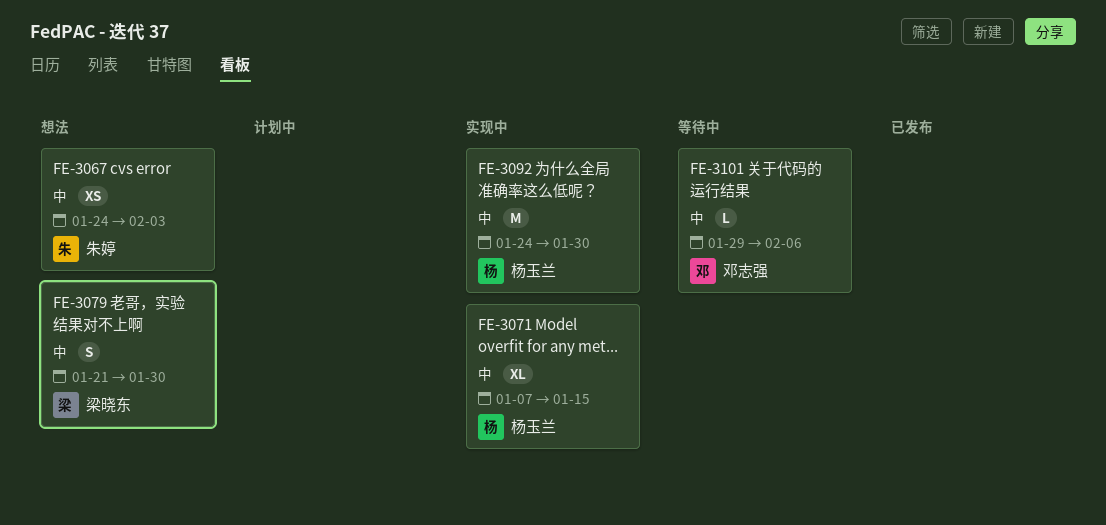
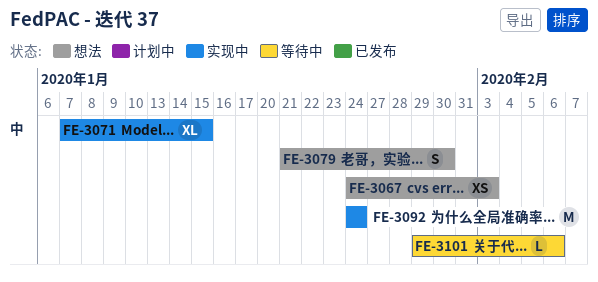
FE-3092, due: Jan 30 -> Jan 24

